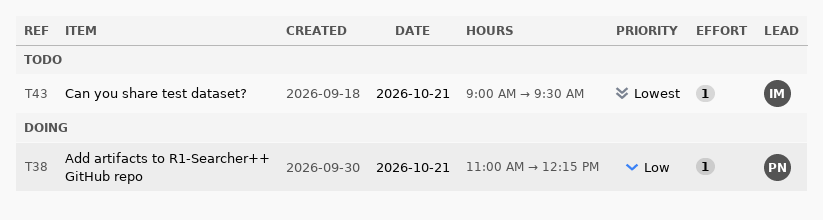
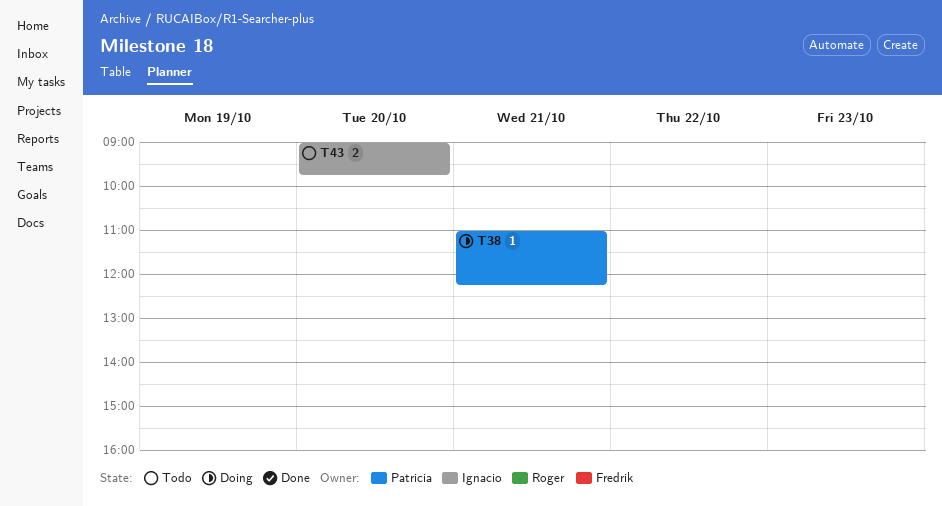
T43, estimate: 1 -> 2
T43, day: Oct 21 -> Oct 20
T43, ends: 09:30 -> 09:45

